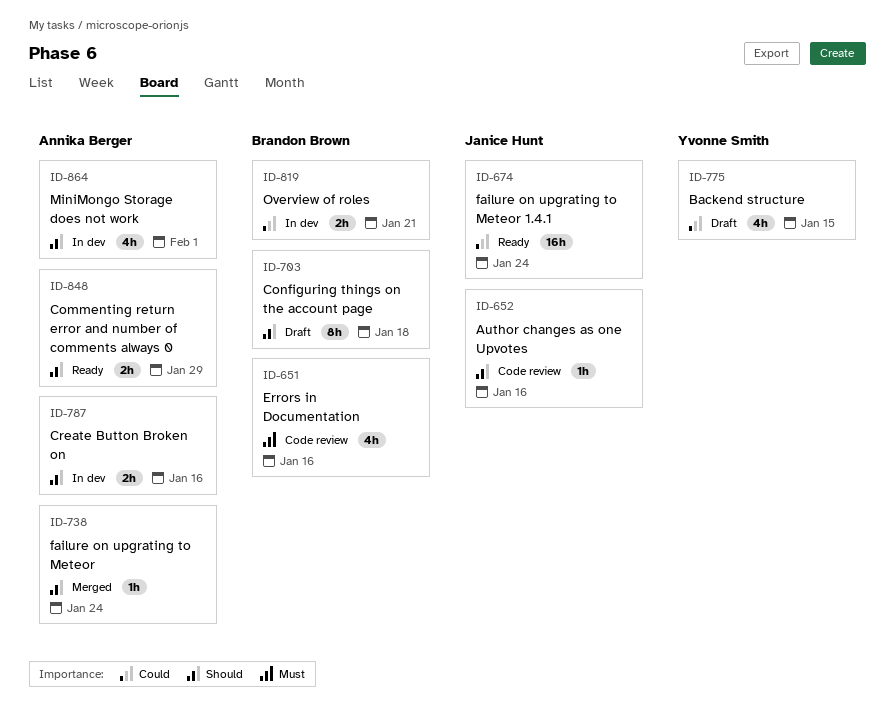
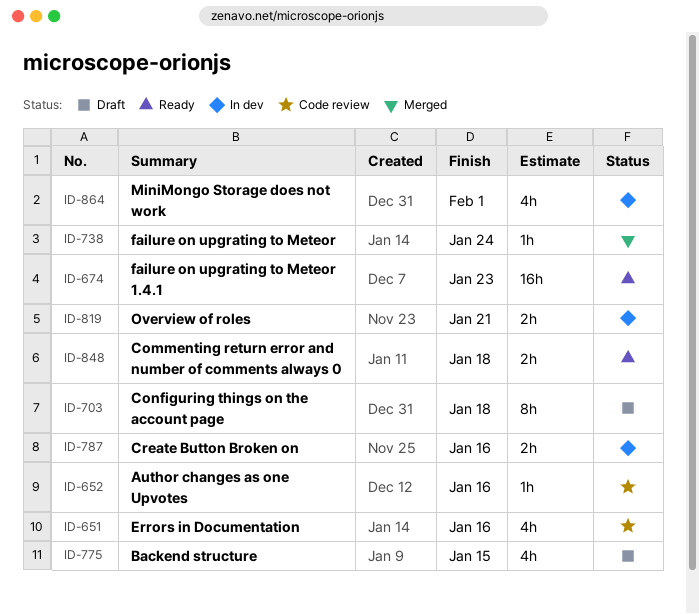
ID-674, due: Jan 24 -> Jan 23
ID-848, due: Jan 29 -> Jan 18

